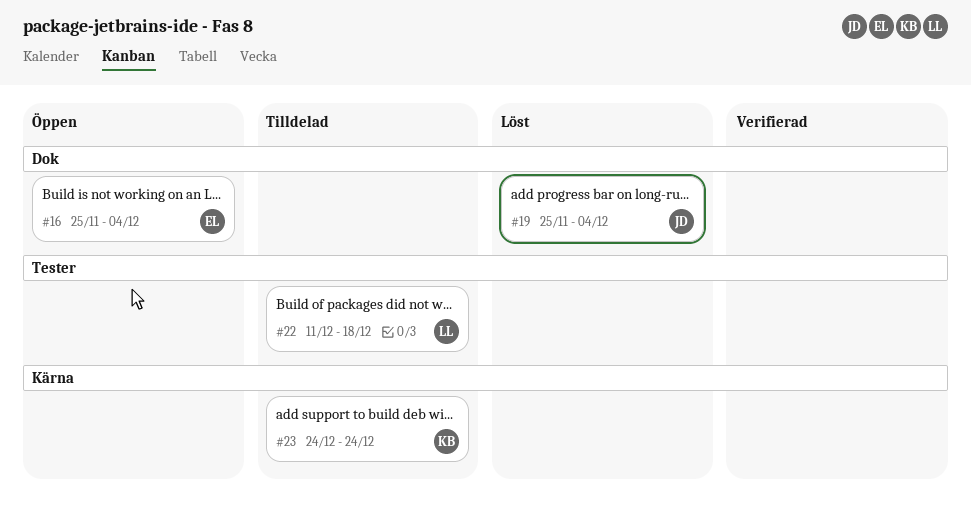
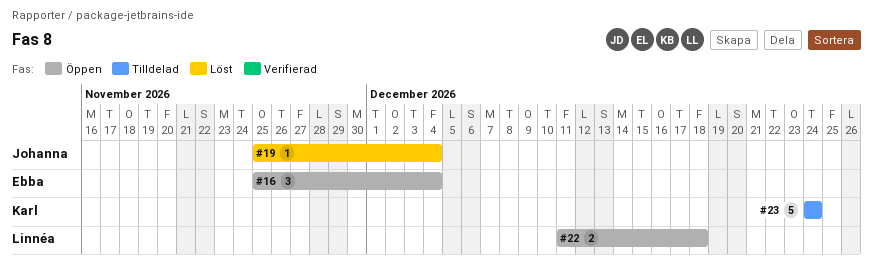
#22, status: Tilldelad -> Öppen

